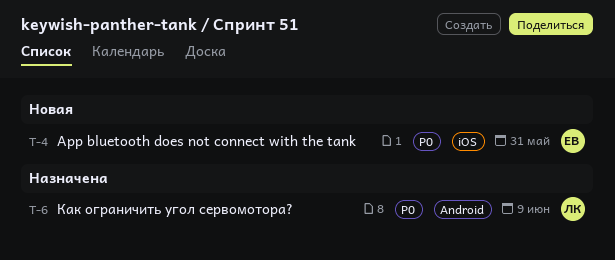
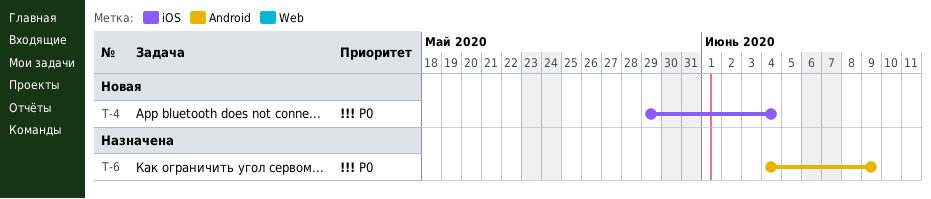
T-4, due: May 31 -> Jun 4

